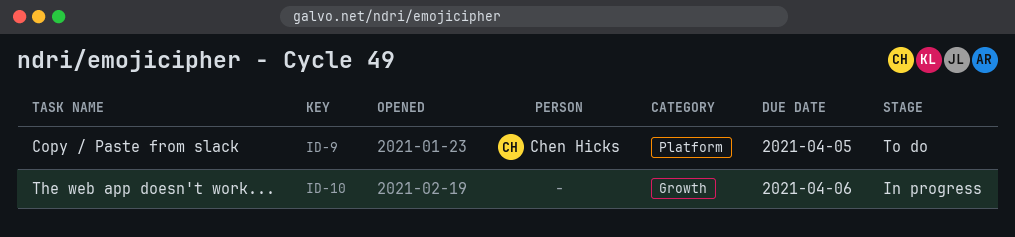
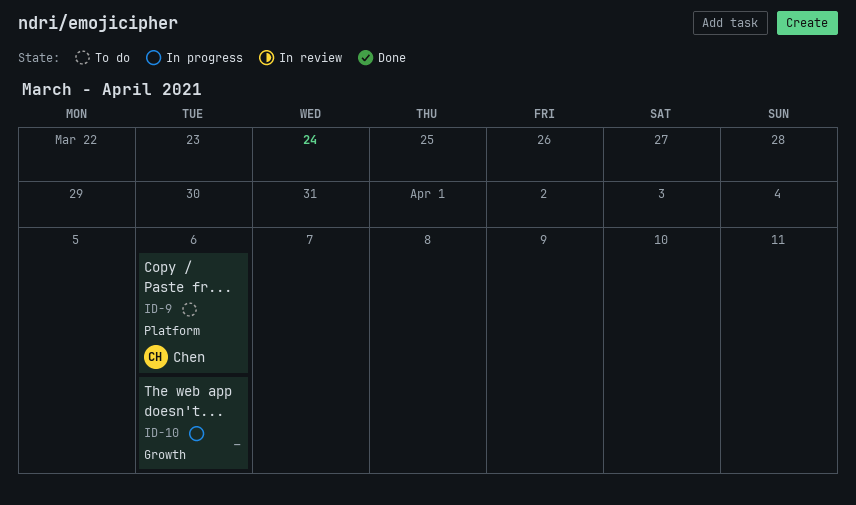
ID-9, due: Apr 5 -> Apr 6

